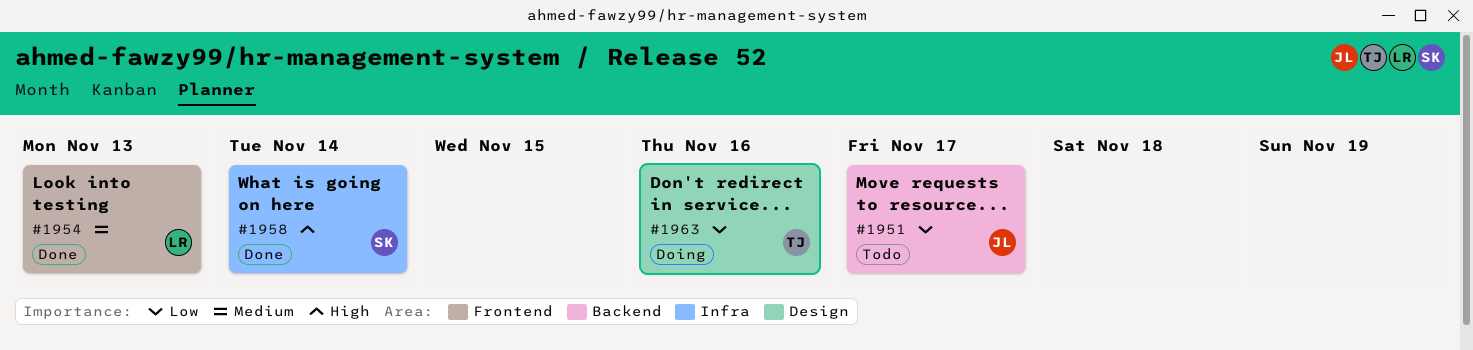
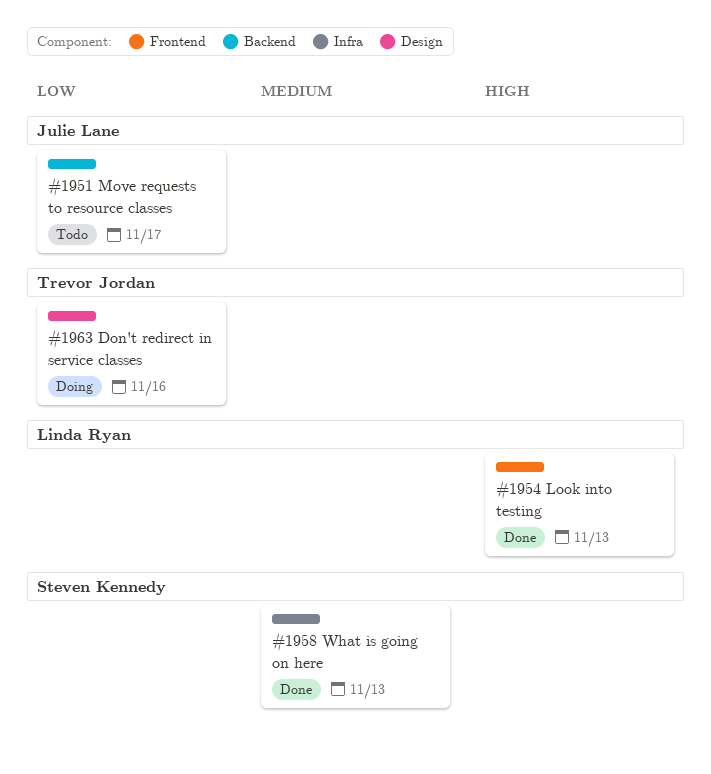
#1954, priority: Medium -> High
#1958, priority: High -> Medium
#1958, due: Nov 14 -> Nov 13

